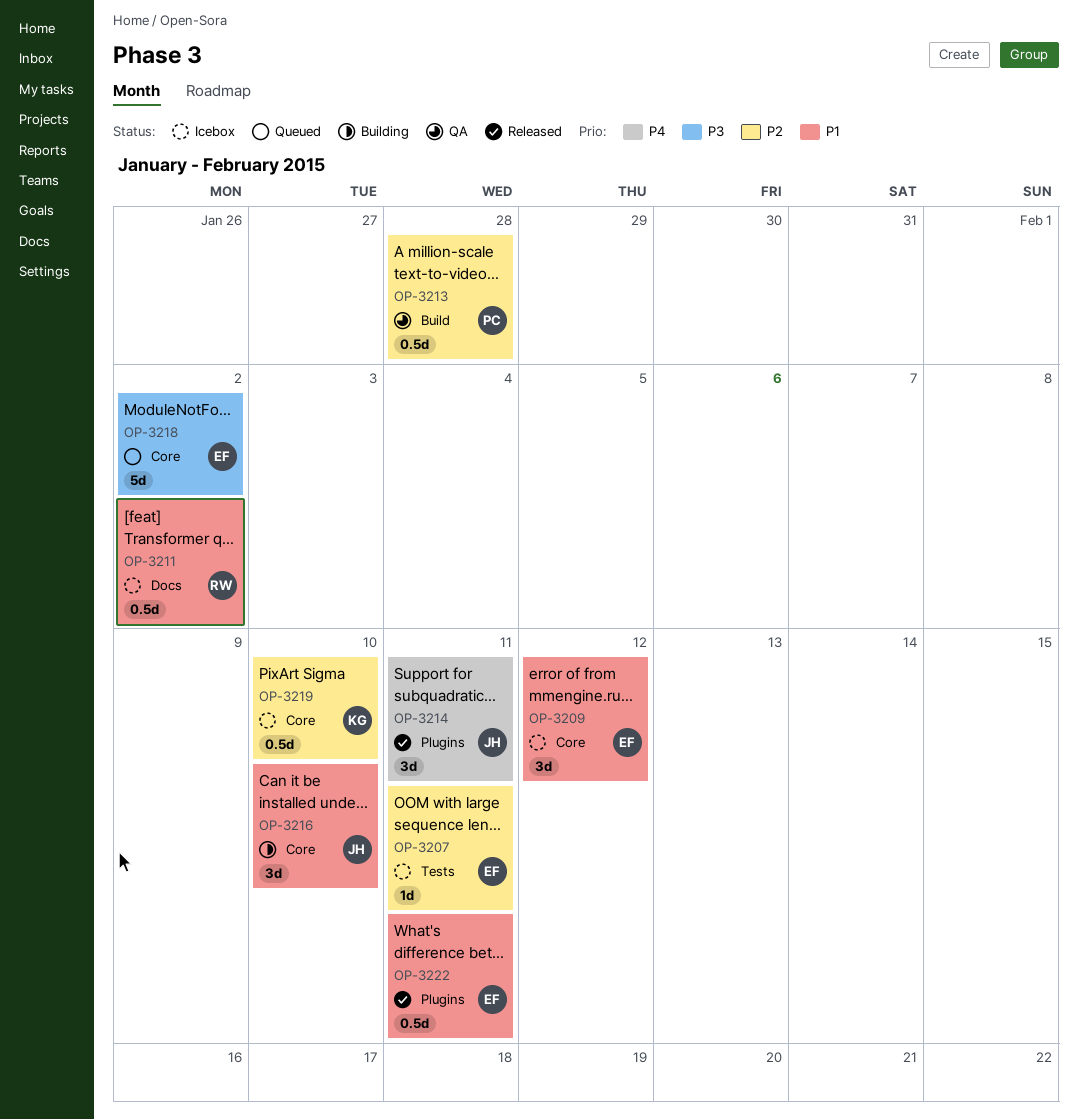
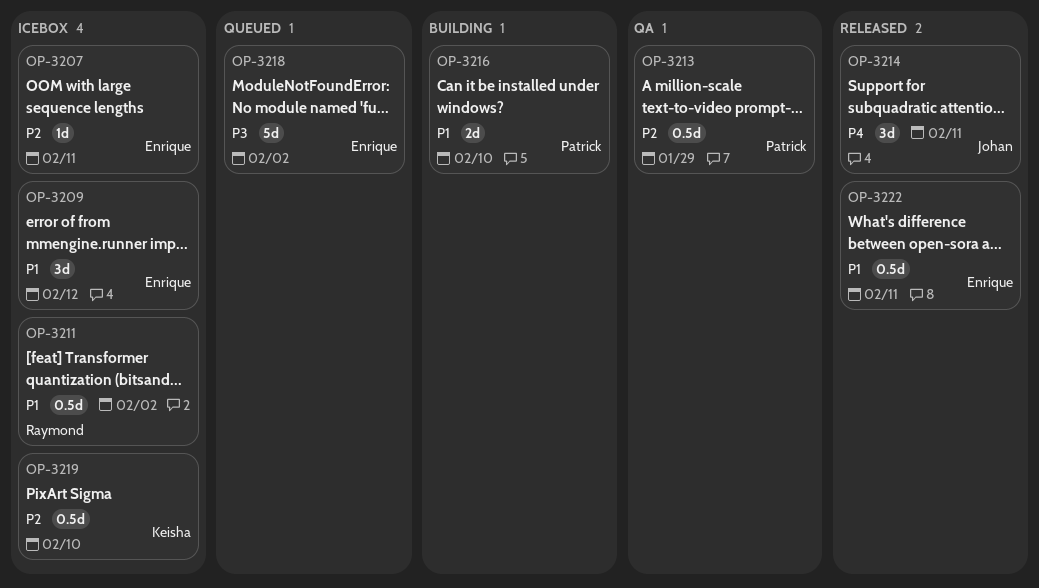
OP-3213, due: Jan 28 -> Jan 29
OP-3216, owner: Johan -> Patrick
OP-3216, estimate: 3d -> 2d

